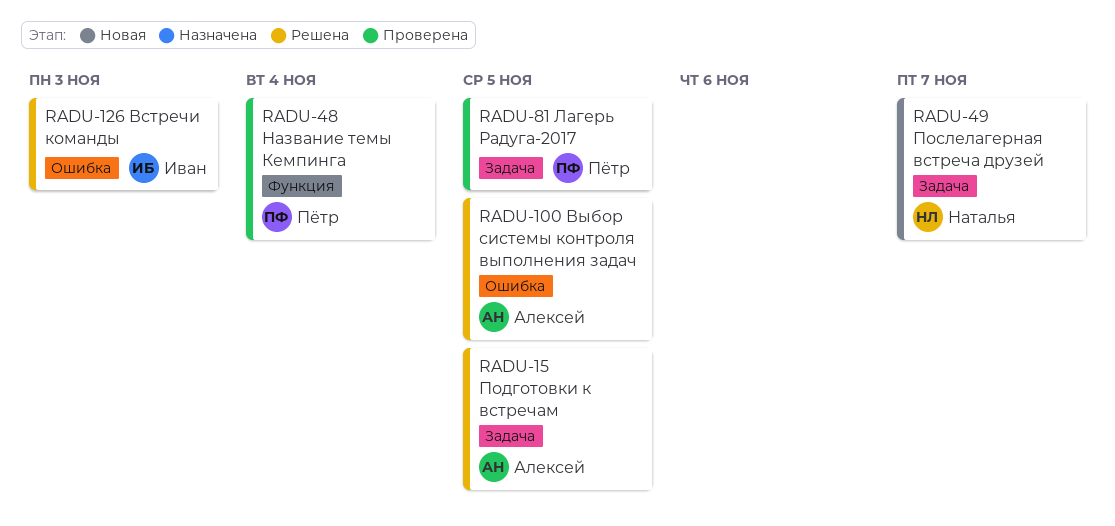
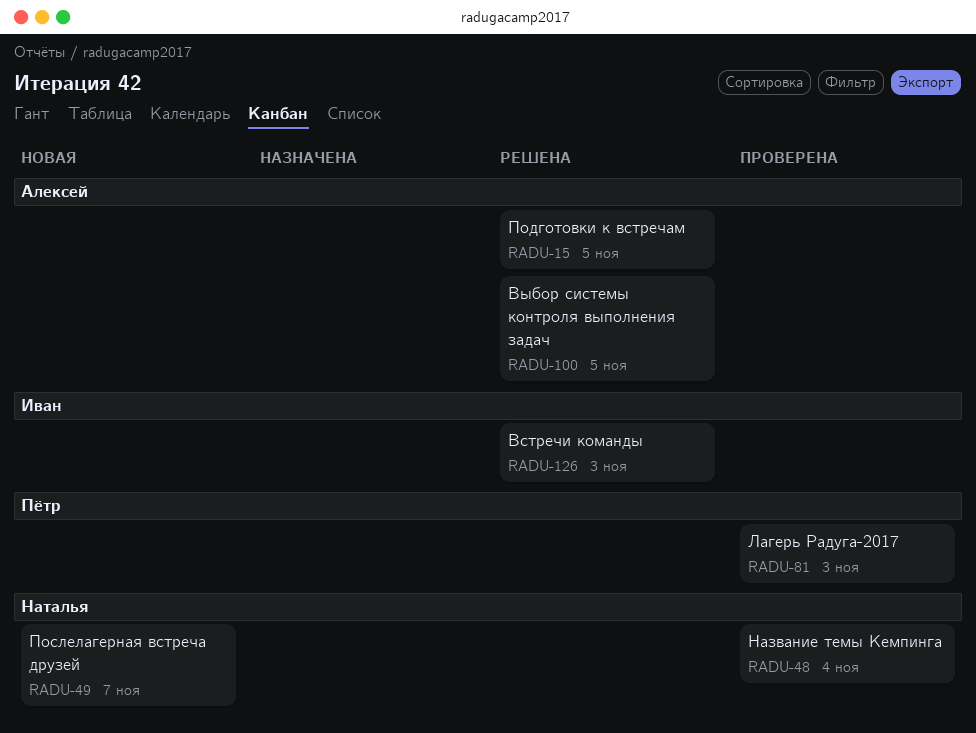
RADU-48, owner: Пётр -> Наталья
RADU-81, due: Nov 5 -> Nov 3

